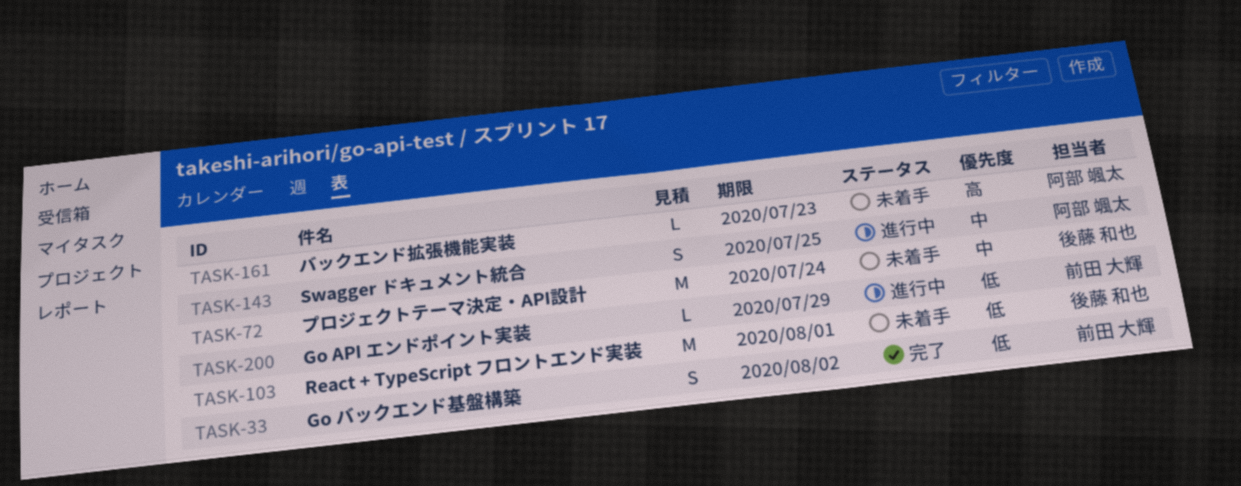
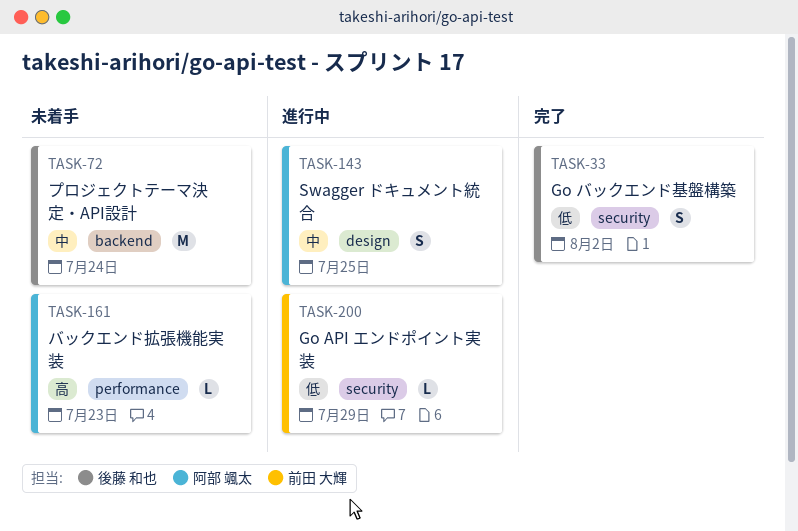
TASK-33, owner: 前田 大輝 -> 後藤 和也
TASK-103: present -> none

